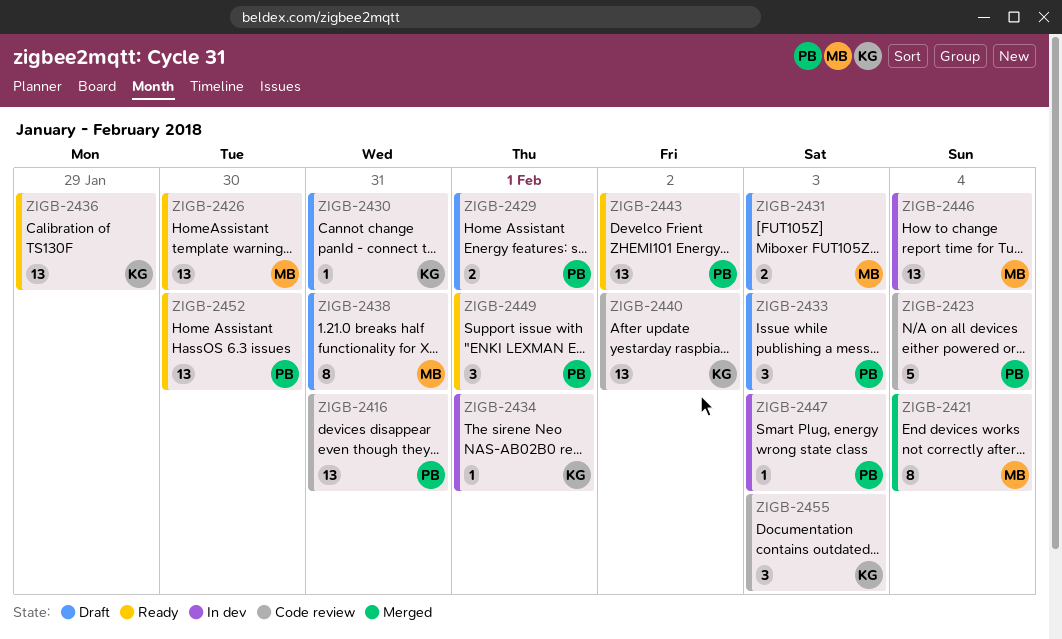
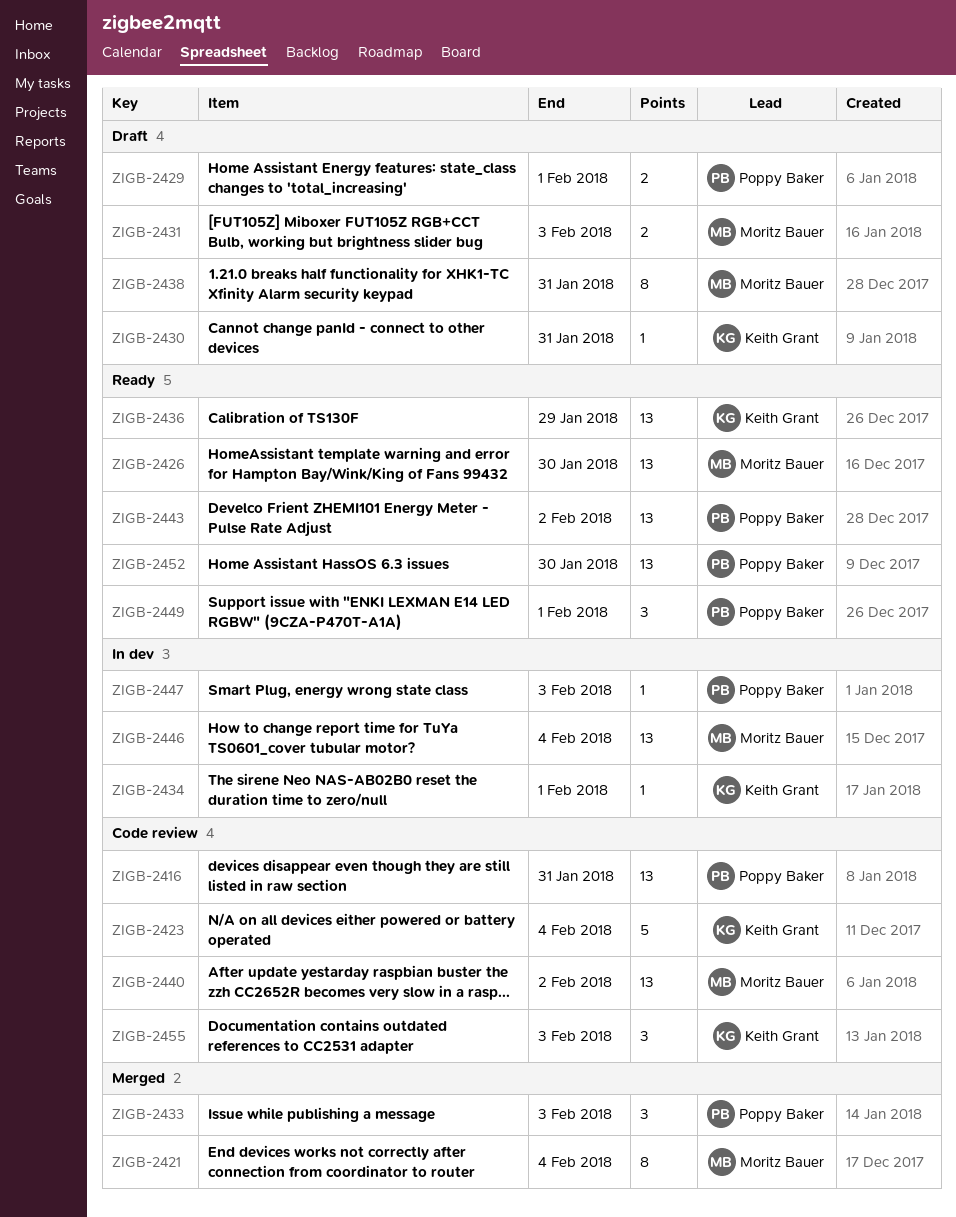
ZIGB-2423, owner: Poppy Baker -> Keith Grant
ZIGB-2433, status: Draft -> Merged
ZIGB-2440, owner: Keith Grant -> Moritz Bauer

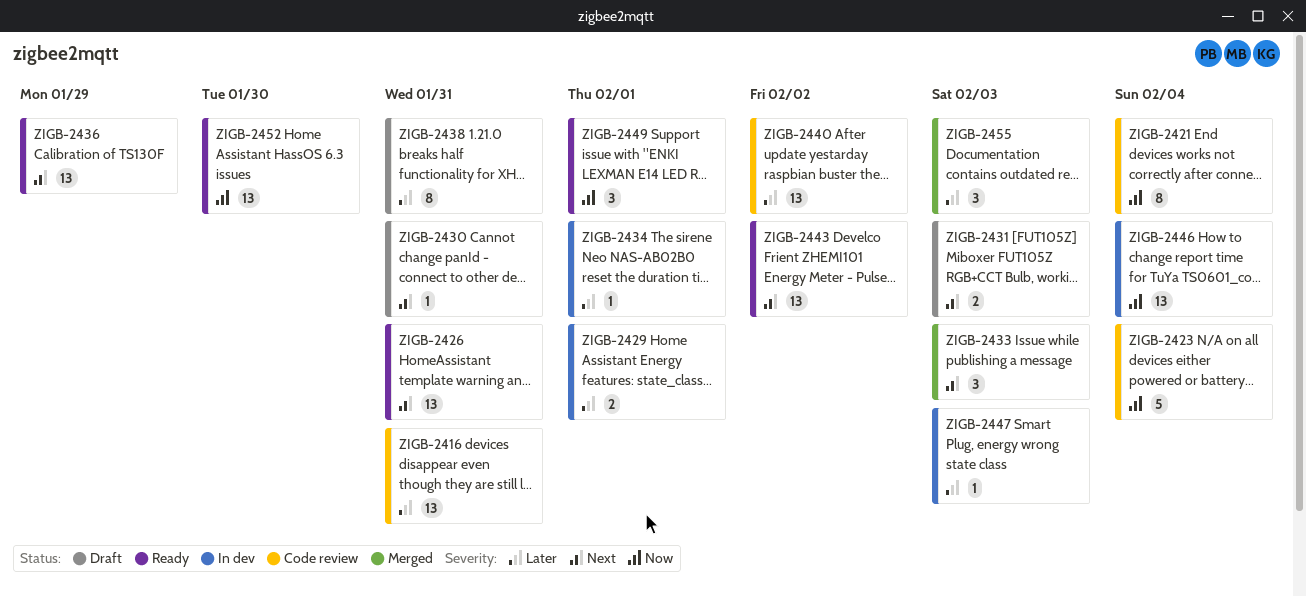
ZIGB-2421, status: Merged -> Code review
ZIGB-2426, due: Jan 30 -> Jan 31
ZIGB-2429, status: Draft -> In dev
ZIGB-2455, status: Code review -> Merged

